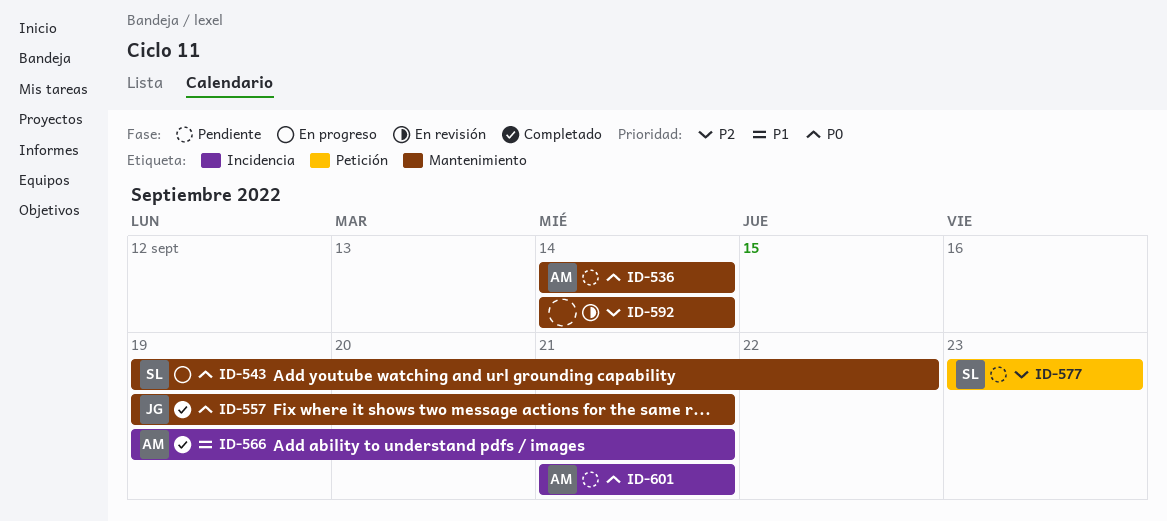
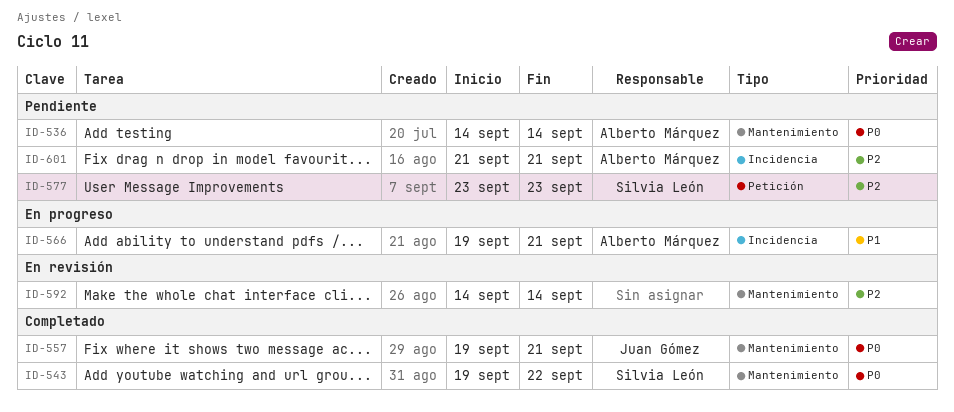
ID-543, status: En progreso -> Completado
ID-566, status: Completado -> En progreso
ID-601, priority: P0 -> P2

